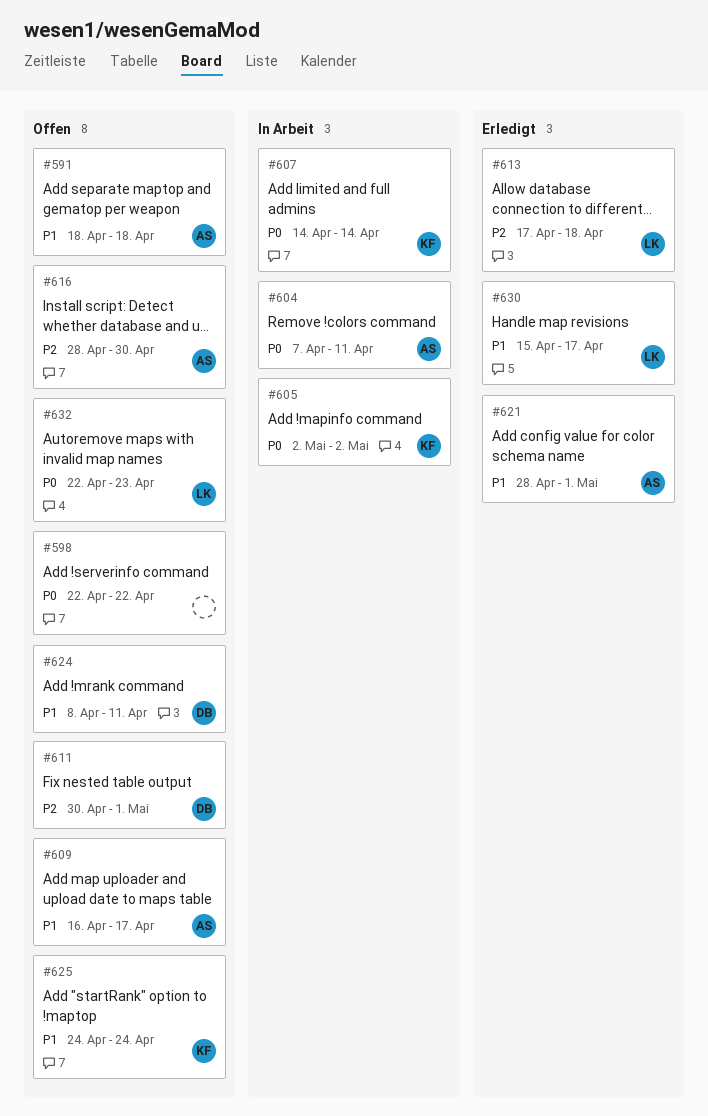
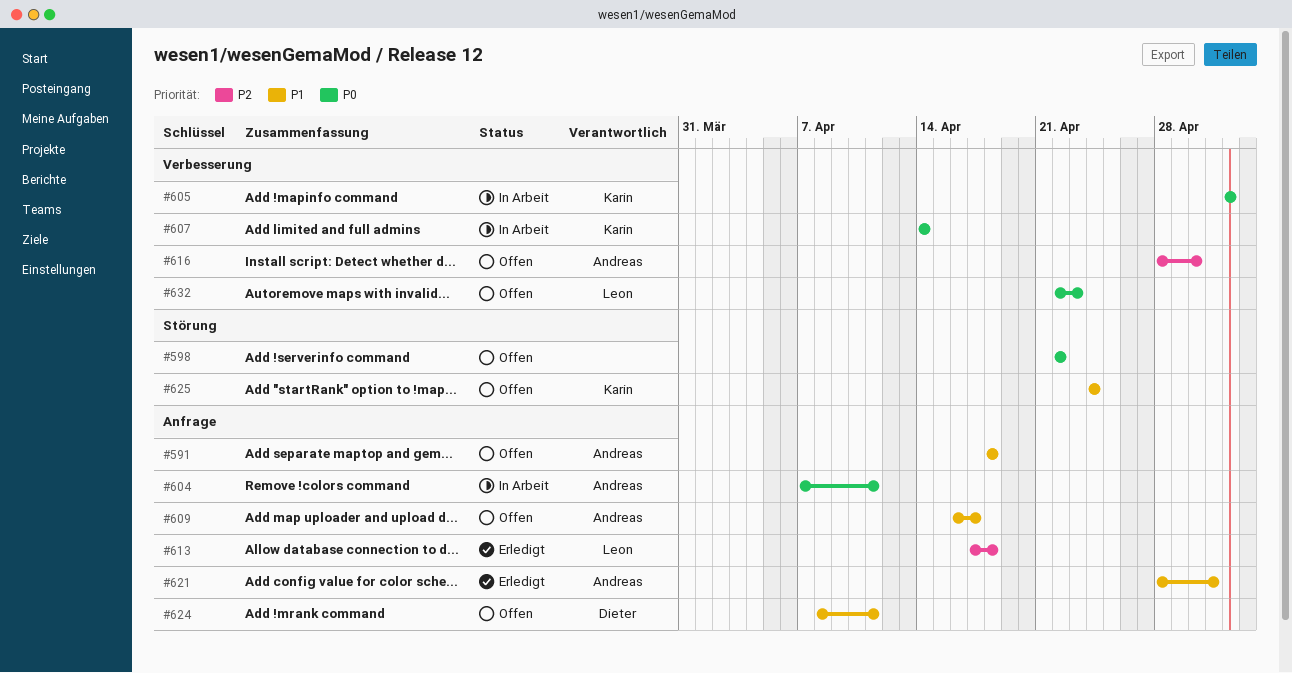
#611: present -> none
#630: present -> none

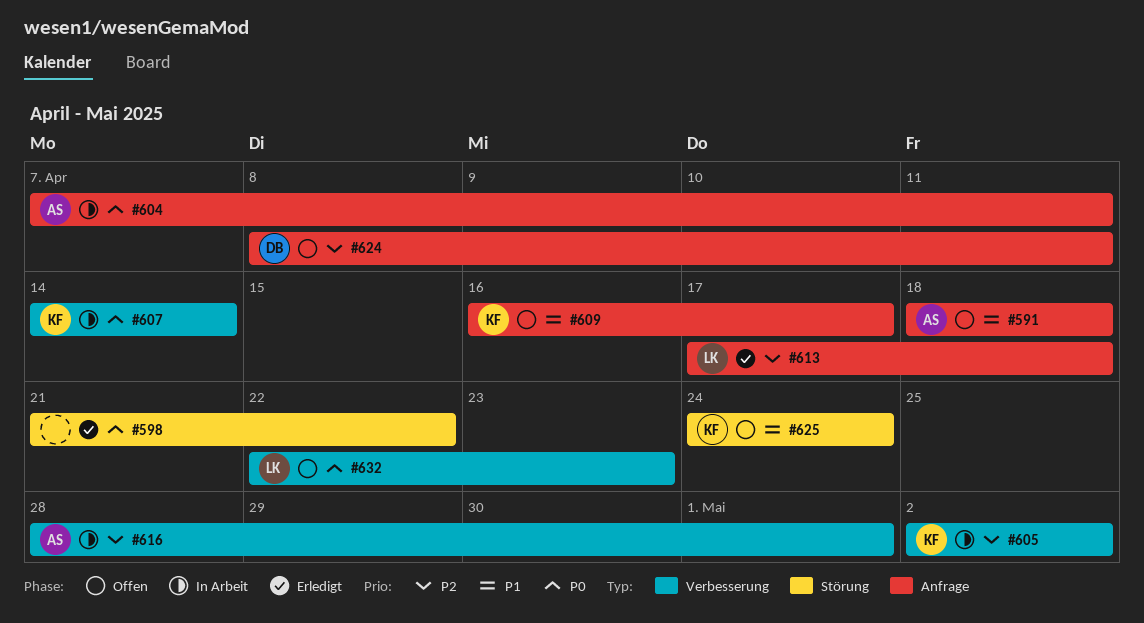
#598, status: Offen -> Erledigt
#598, start: Apr 22 -> Apr 21
#605, priority: P0 -> P2
#609, owner: Andreas -> Karin
#616, status: Offen -> In Arbeit
#616, due: Apr 30 -> May 1
#621: present -> none
#624, priority: P1 -> P2

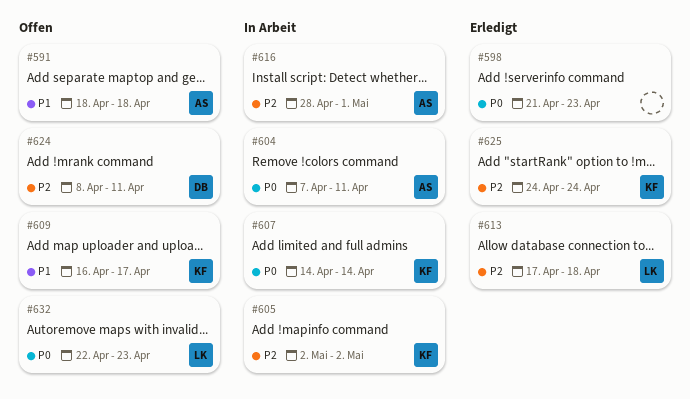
#598, due: Apr 22 -> Apr 23
#625, status: Offen -> Erledigt
#625, priority: P1 -> P2

